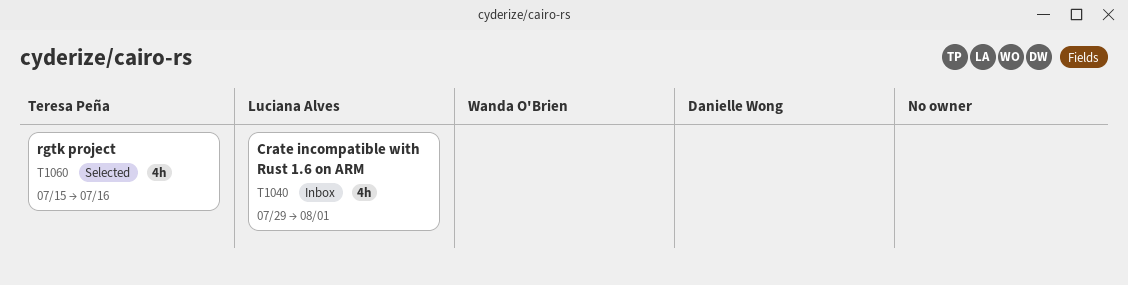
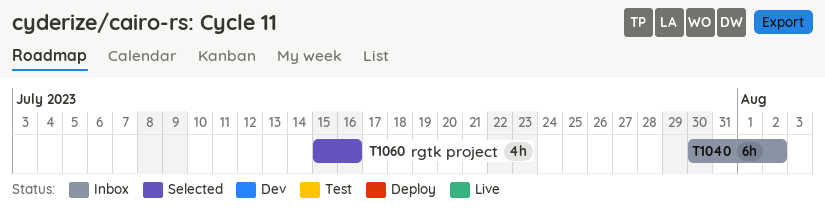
T1040, estimate: 4h -> 6h
T1040, start: Jul 29 -> Jul 30
T1040, due: Aug 1 -> Aug 2

